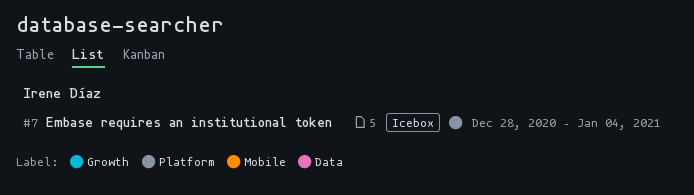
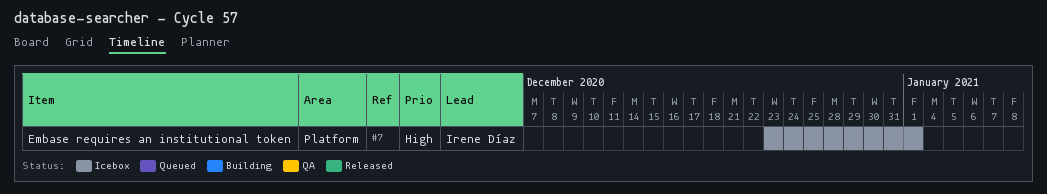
#7, start: Dec 28 -> Dec 23
#7, due: Jan 4 -> Jan 1

